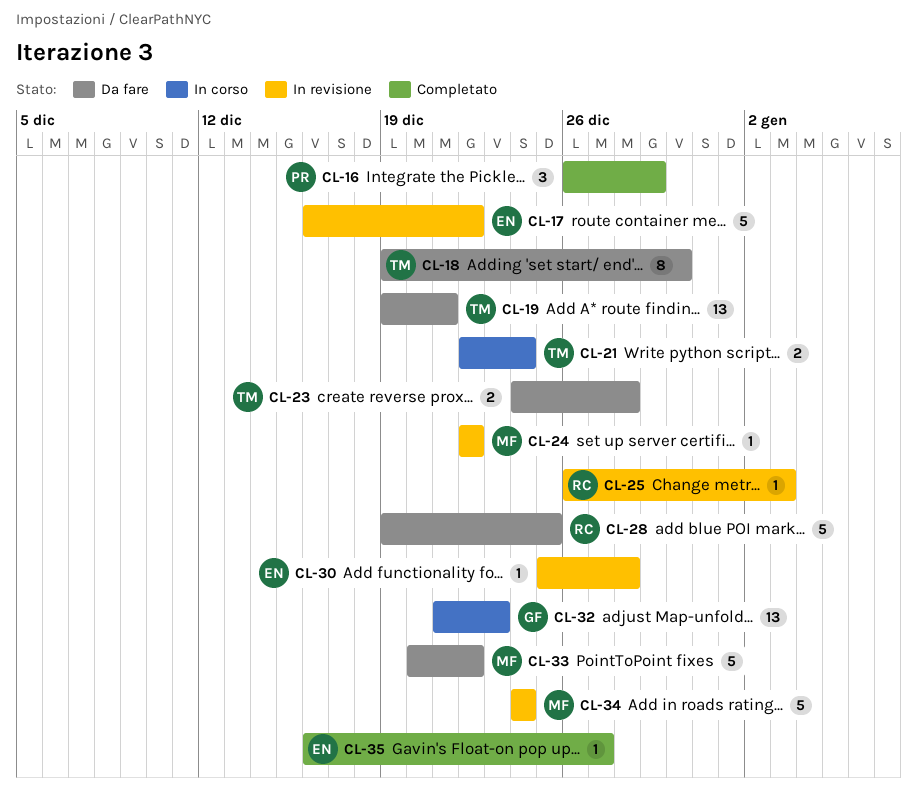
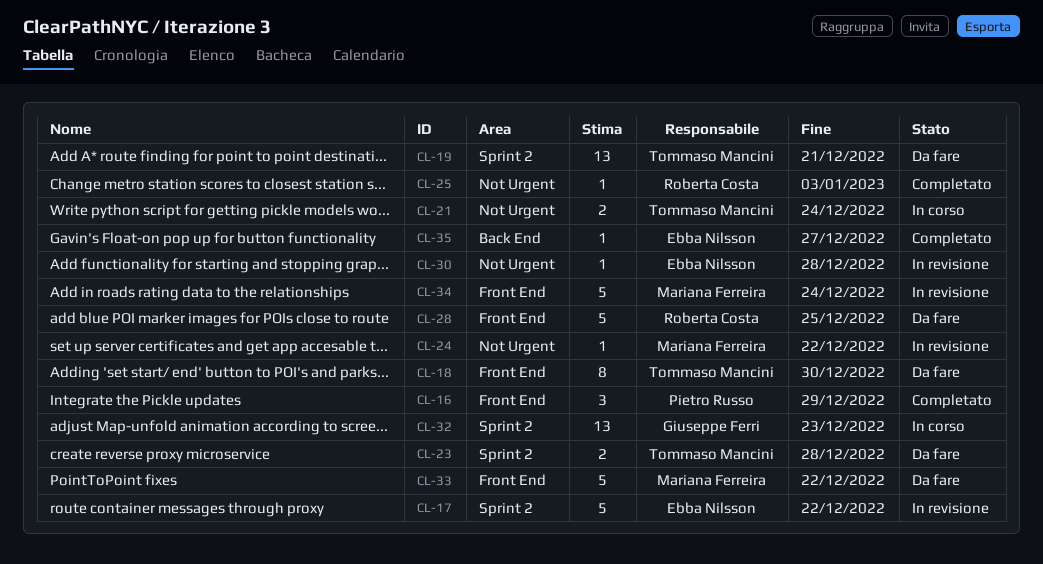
CL-25, status: In revisione -> Completato

